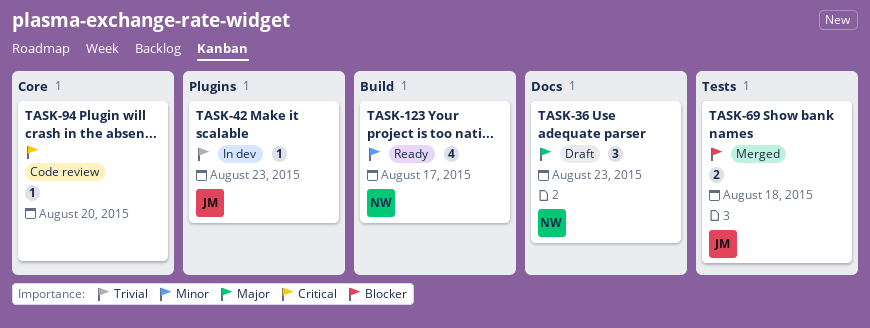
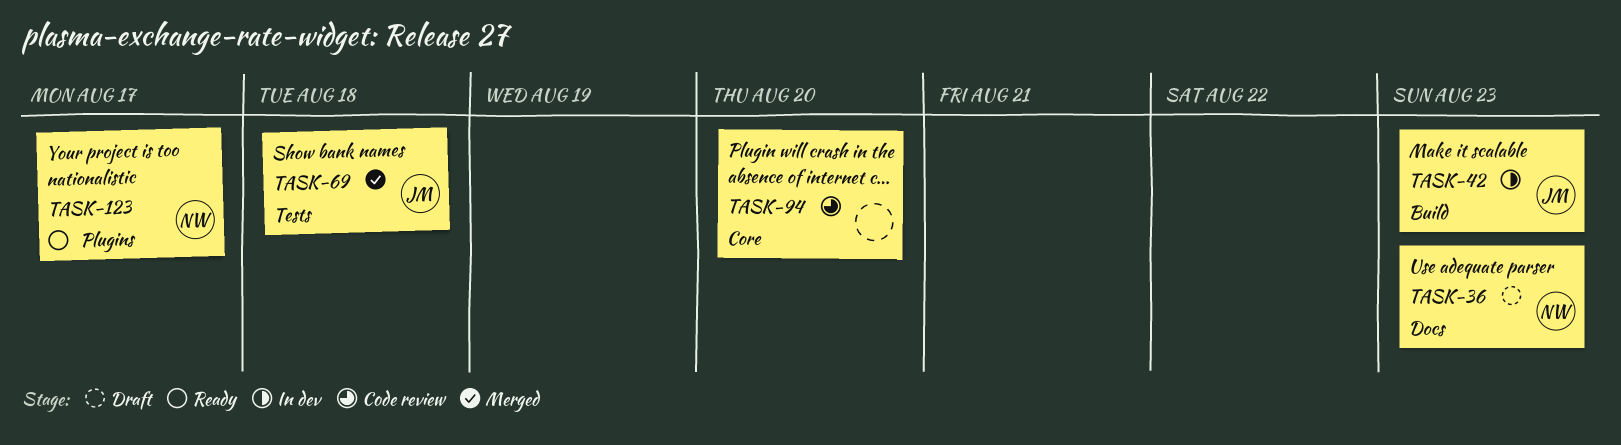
TASK-42, label: Plugins -> Build
TASK-123, label: Build -> Plugins

